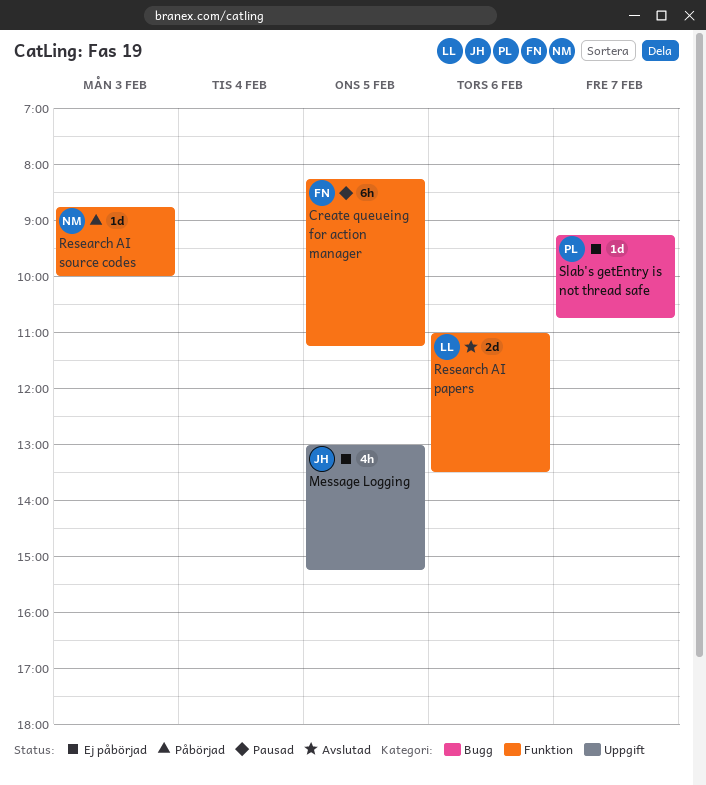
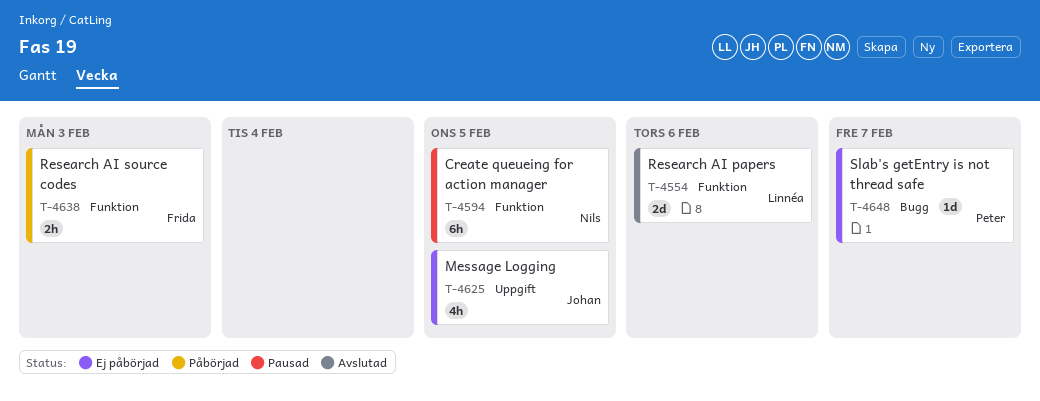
Create queueing for action manager, owner: Frida -> Nils
Research AI source codes, owner: Nils -> Frida
Research AI source codes, estimate: 1d -> 2h

